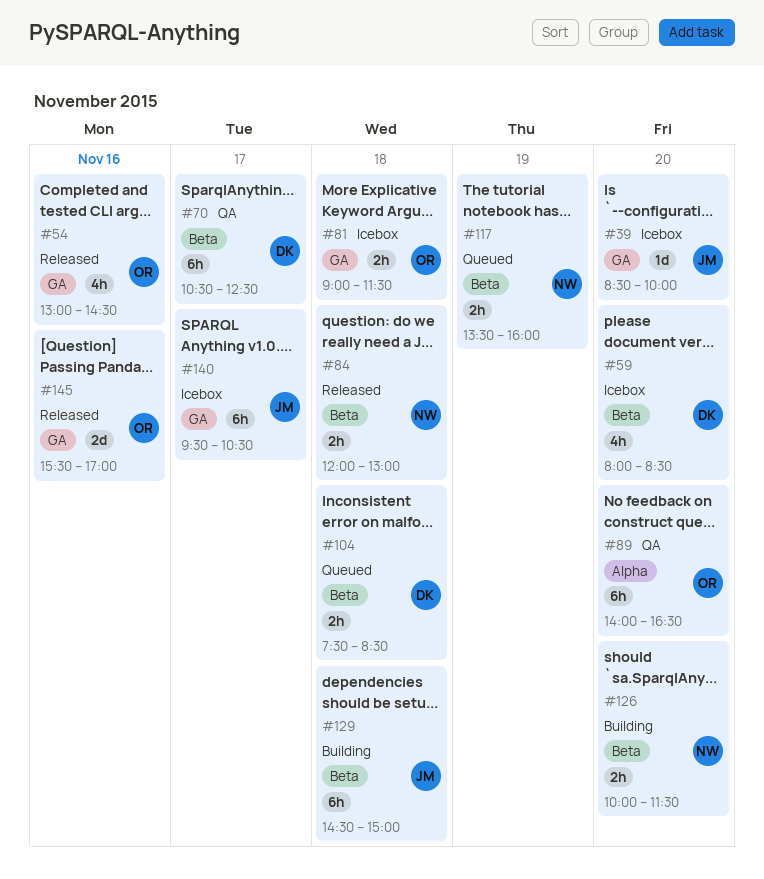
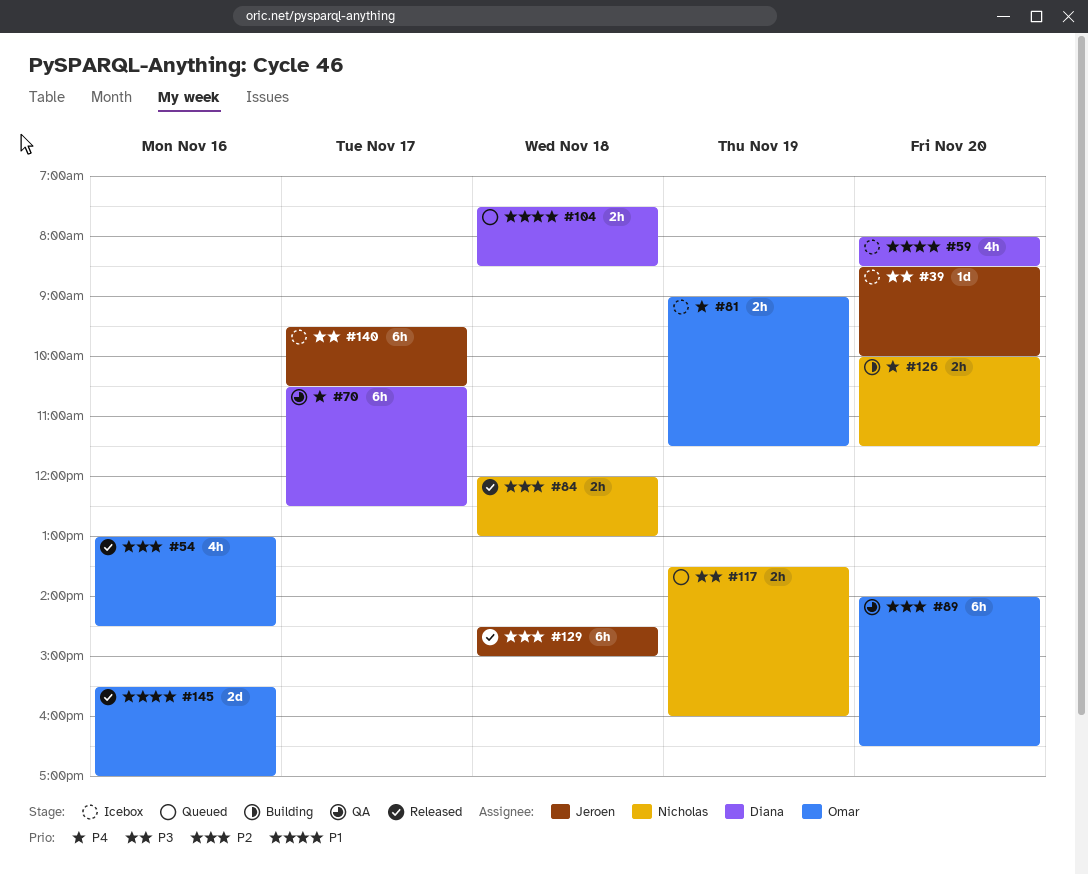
#81, day: Nov 18 -> Nov 19
#129, status: Building -> Released

